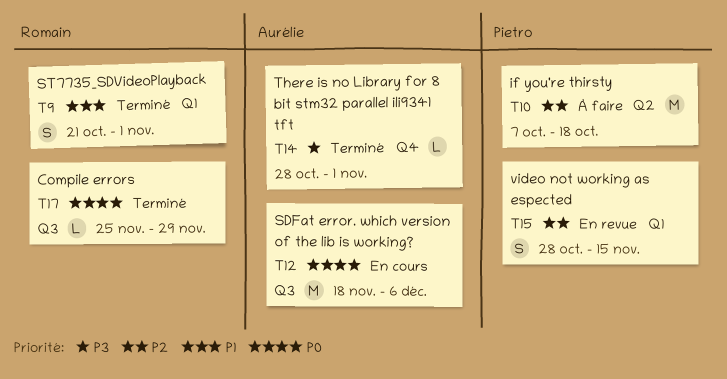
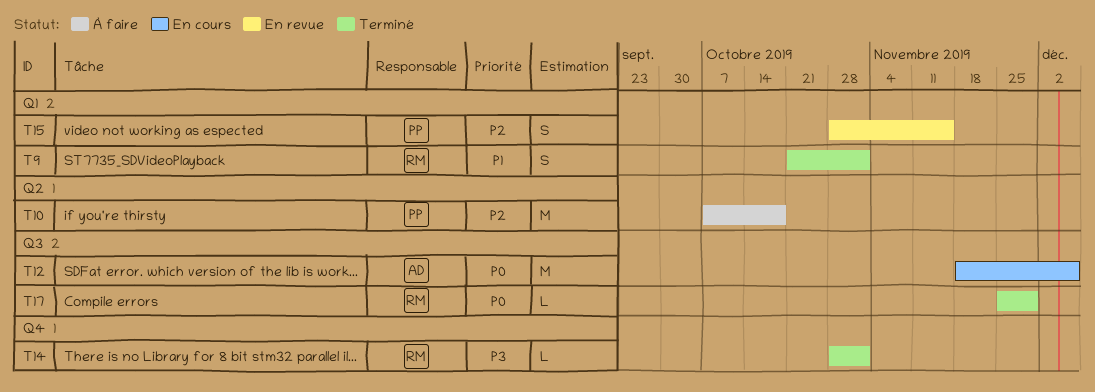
T14, owner: Aurélie -> Romain

